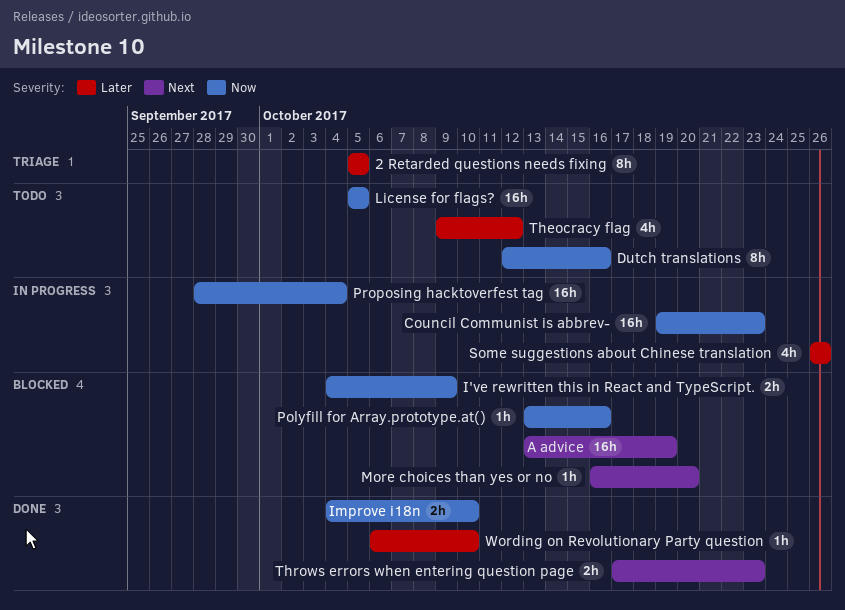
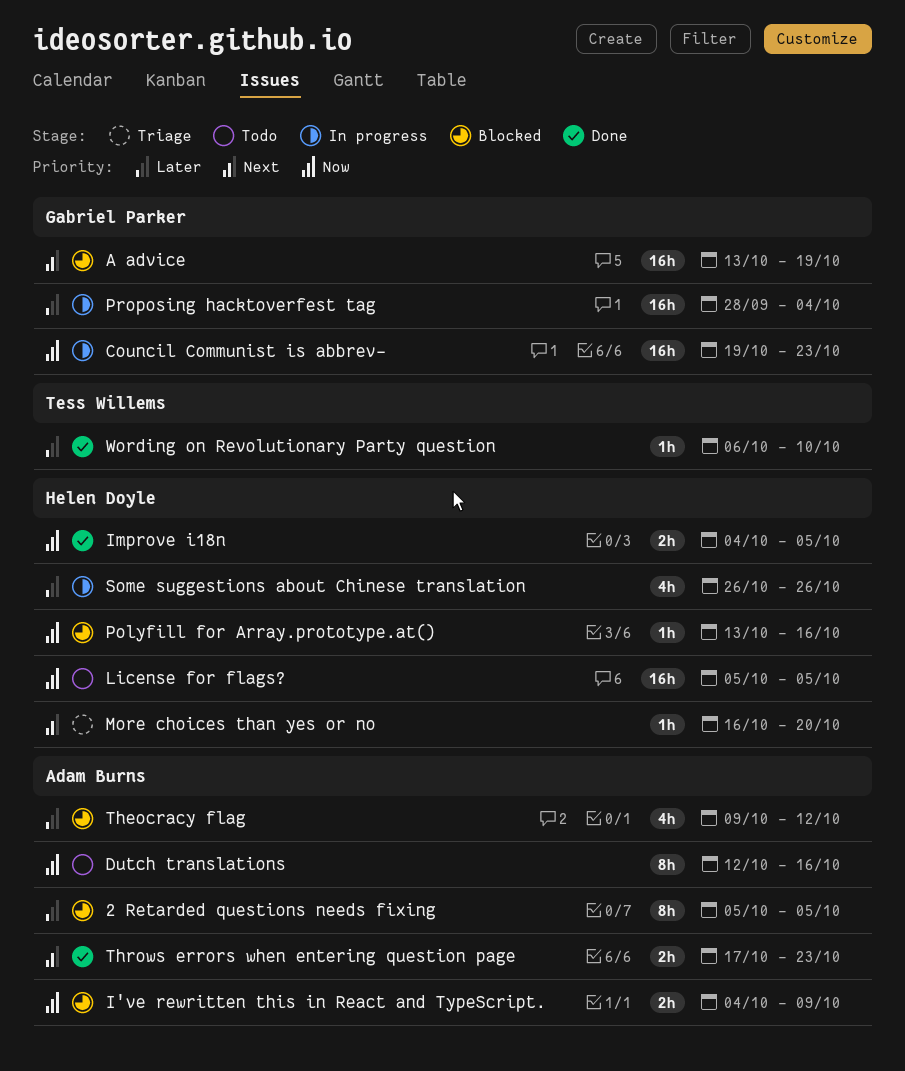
2 Retarded questions needs fixing, status: Triage -> Blocked
Improve i18n, due: Oct 10 -> Oct 5
More choices than yes or no, status: Blocked -> Triage
Proposing hacktoverfest tag, priority: Now -> Later
Theocracy flag, status: Todo -> Blocked

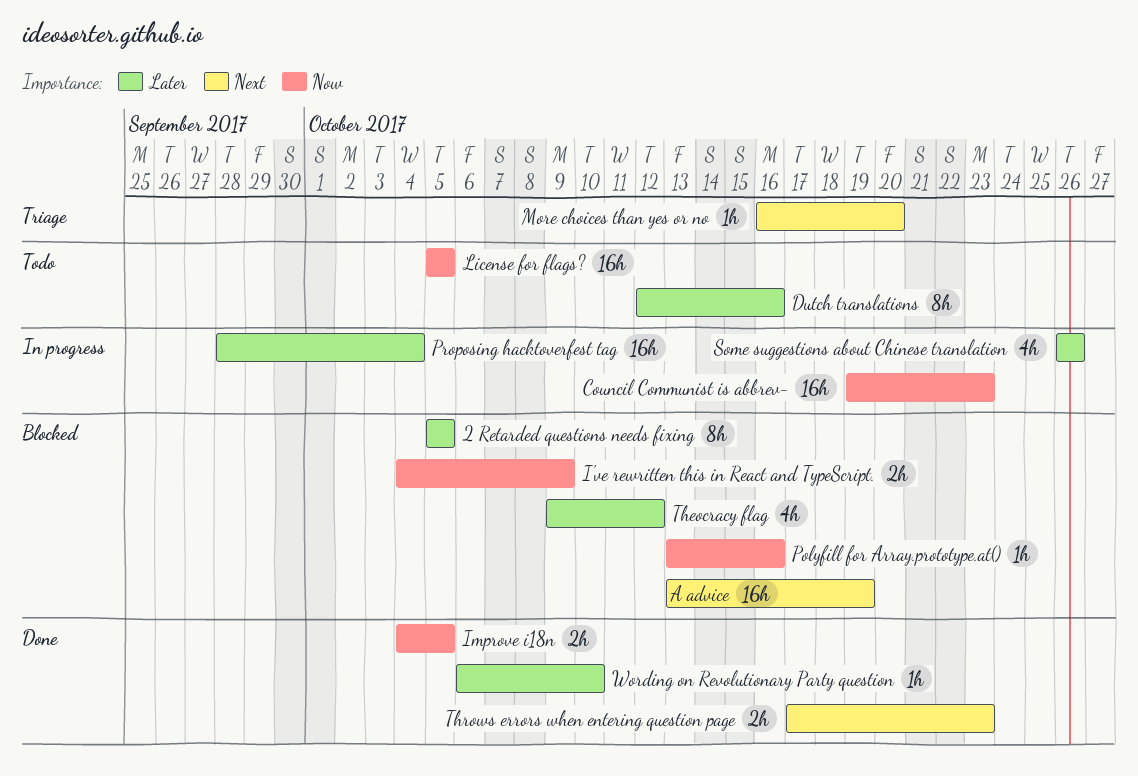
Dutch translations, priority: Now -> Later

